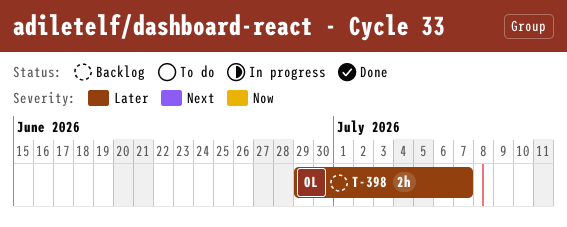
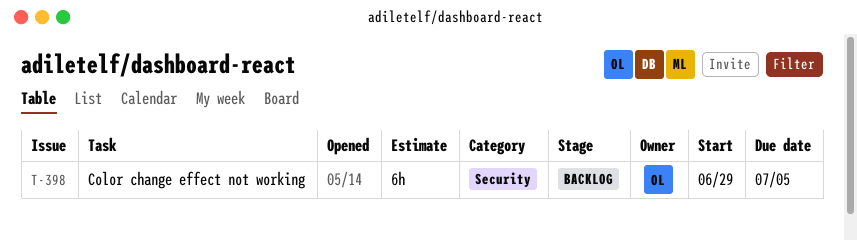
T-398, estimate: 2h -> 6h
T-398, due: Jul 7 -> Jul 5

